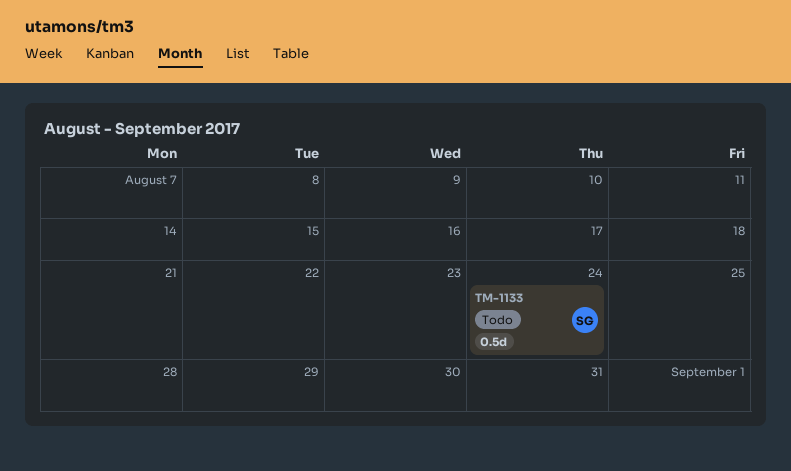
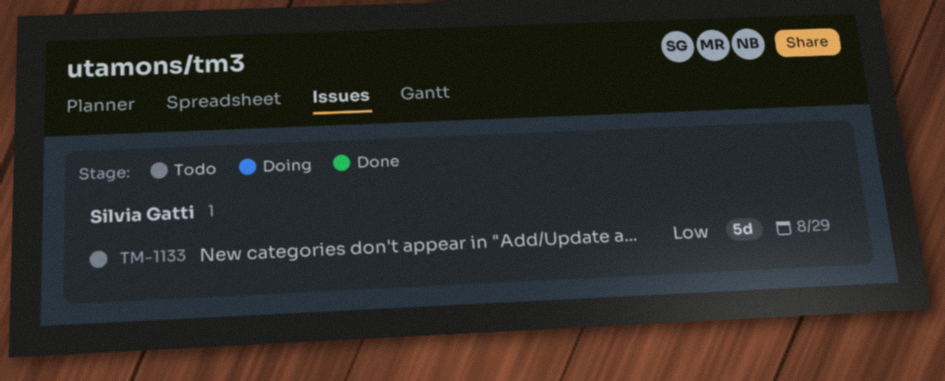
TM-1133, estimate: 0.5d -> 5d
TM-1133, due: Aug 24 -> Aug 29

